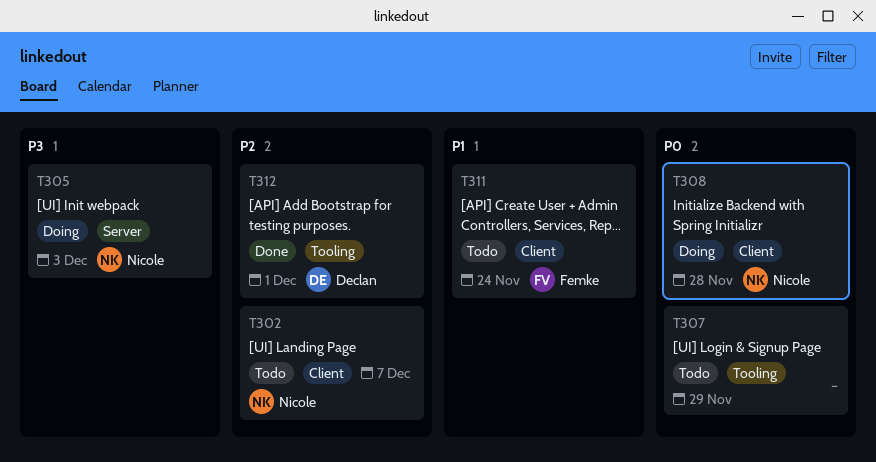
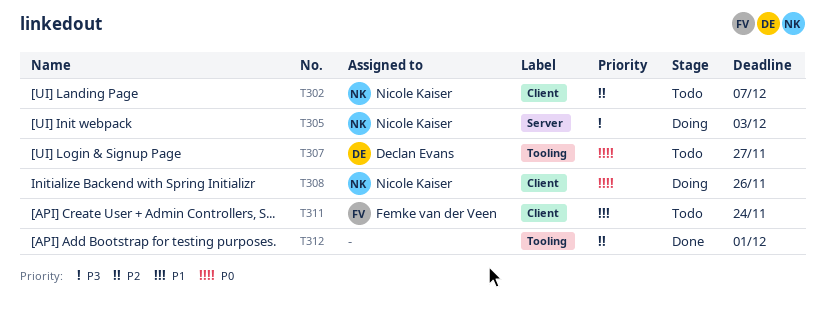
T307, owner: none -> Declan Evans
T307, due: Nov 29 -> Nov 27
T308, due: Nov 28 -> Nov 26
T312, owner: Declan Evans -> none

